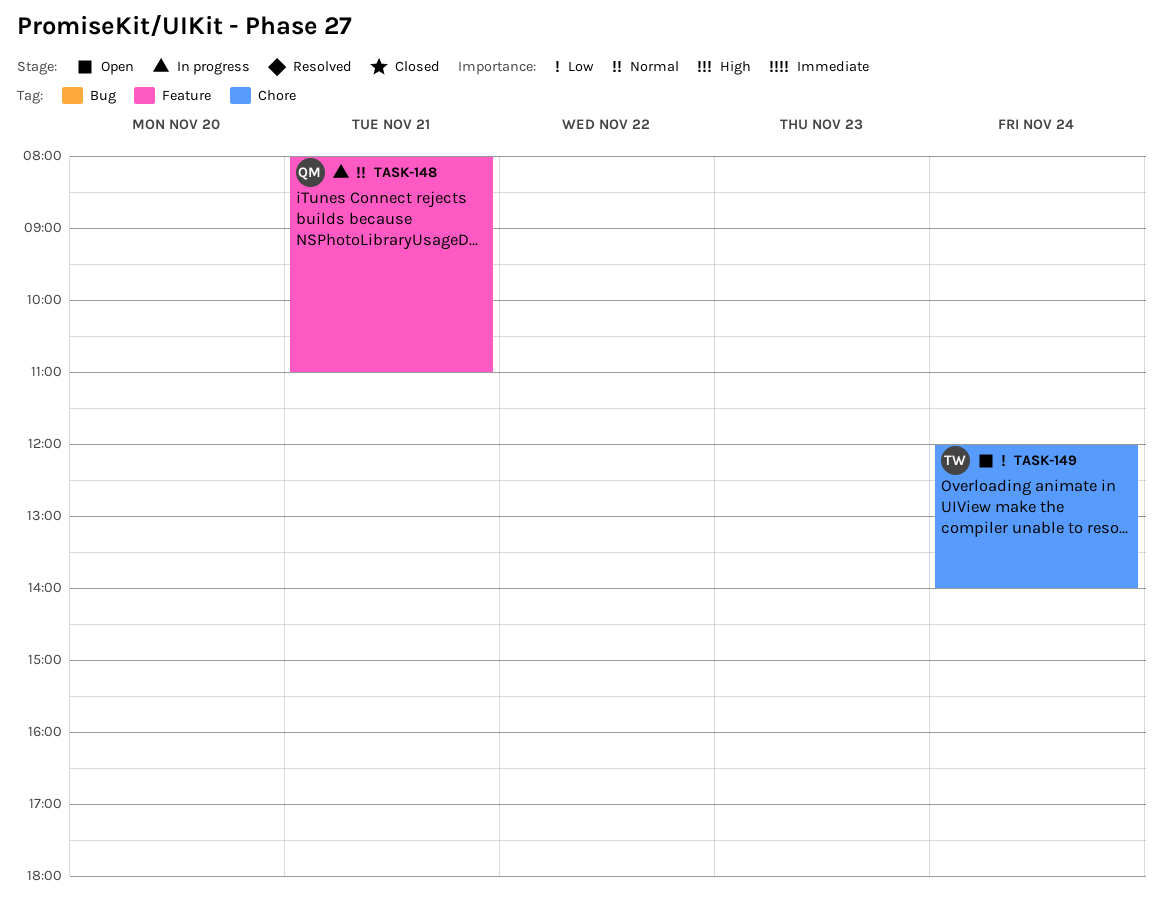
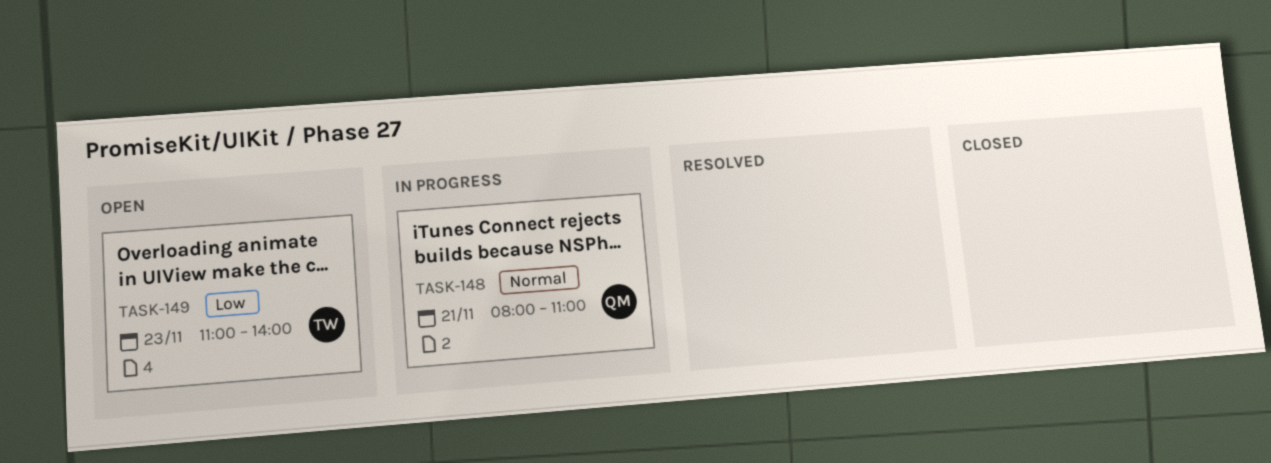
TASK-149, day: Nov 24 -> Nov 23
TASK-149, begins: 12:00 -> 11:00

